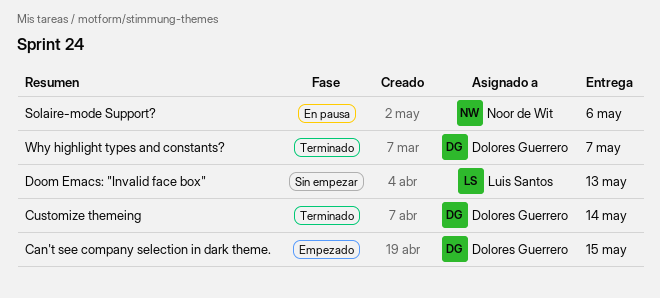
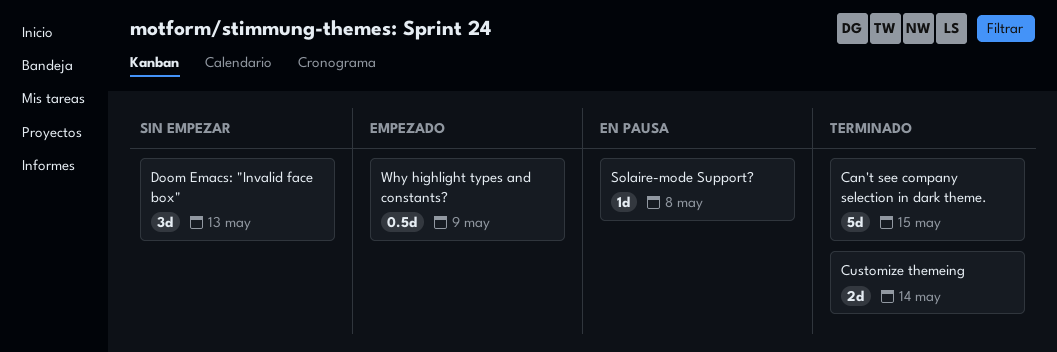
Can't see company selection in dark theme., status: Empezado -> Terminado
Solaire-mode Support?, due: May 6 -> May 8
Why highlight types and constants?, status: Terminado -> Empezado
Why highlight types and constants?, due: May 7 -> May 9

